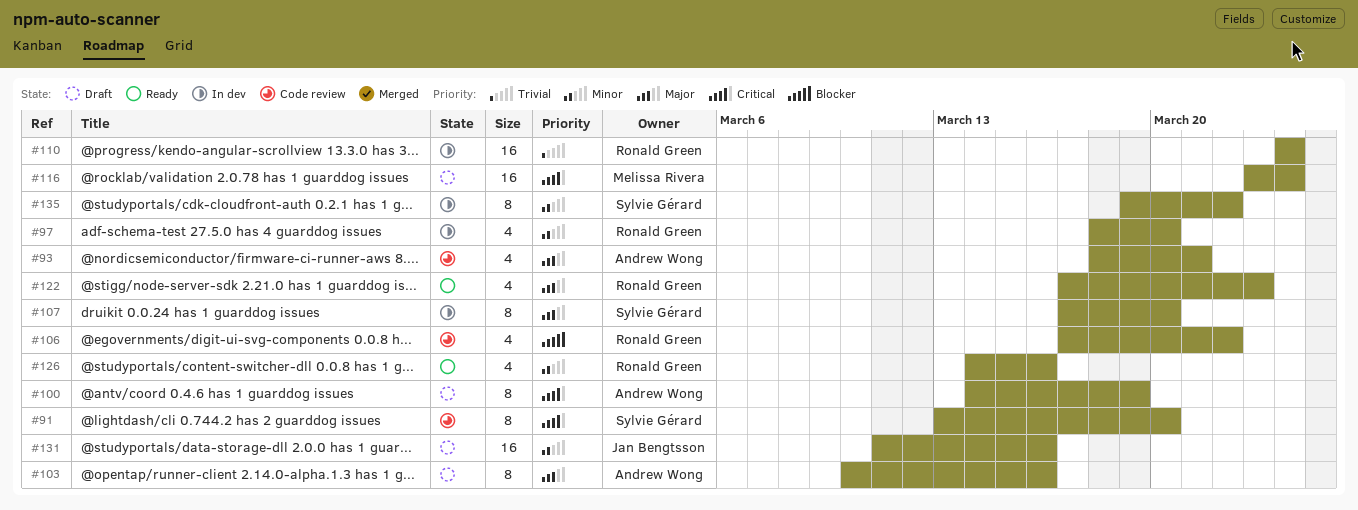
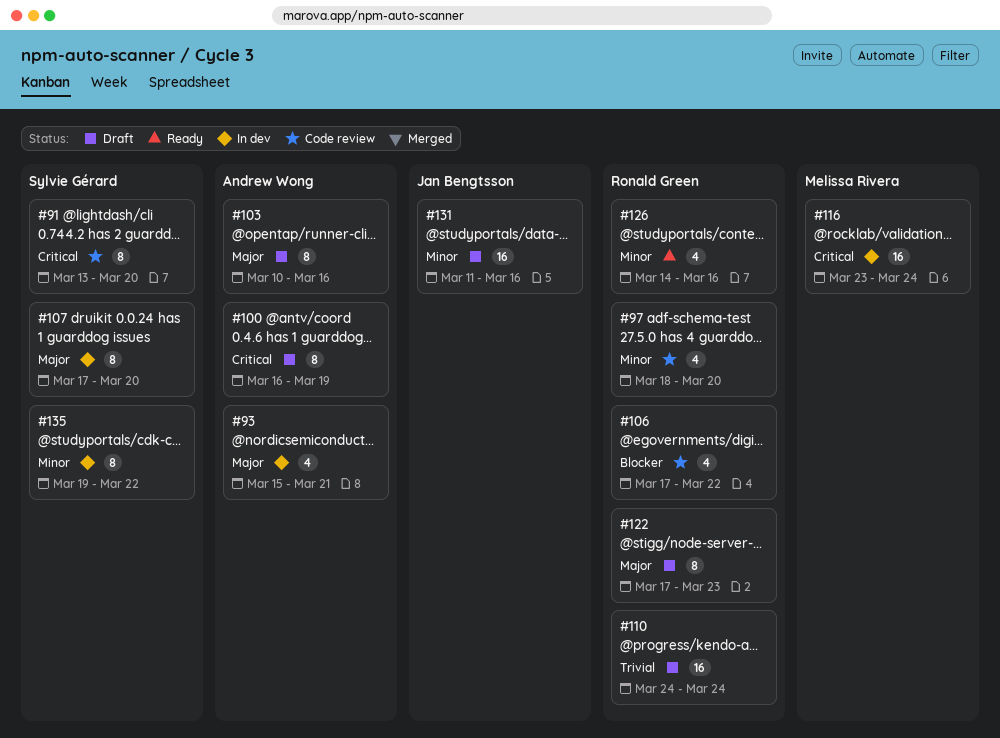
#93, status: Code review -> In dev
#93, start: Mar 18 -> Mar 15
#97, status: In dev -> Code review
#100, start: Mar 14 -> Mar 16
#110, status: In dev -> Draft
#116, status: Draft -> In dev
#122, status: Ready -> Draft
#122, estimate: 4 -> 8

